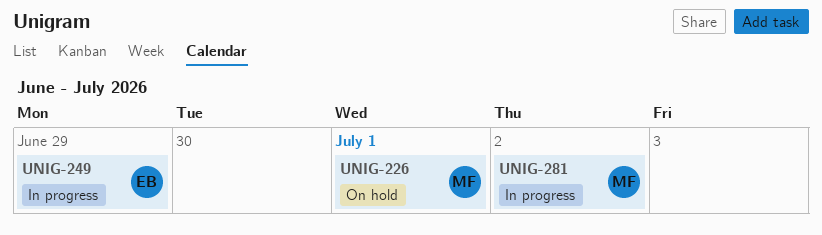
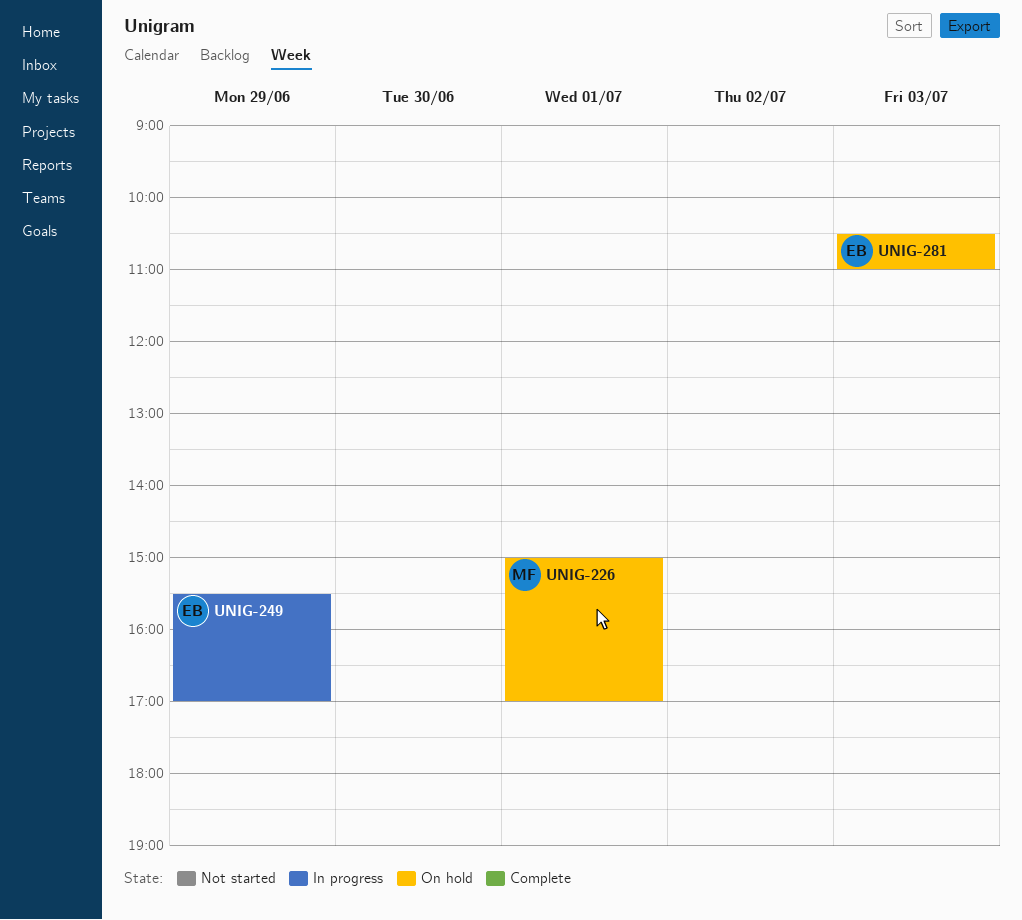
UNIG-281, status: In progress -> On hold
UNIG-281, owner: MF -> EB
UNIG-281, day: Jul 2 -> Jul 3

